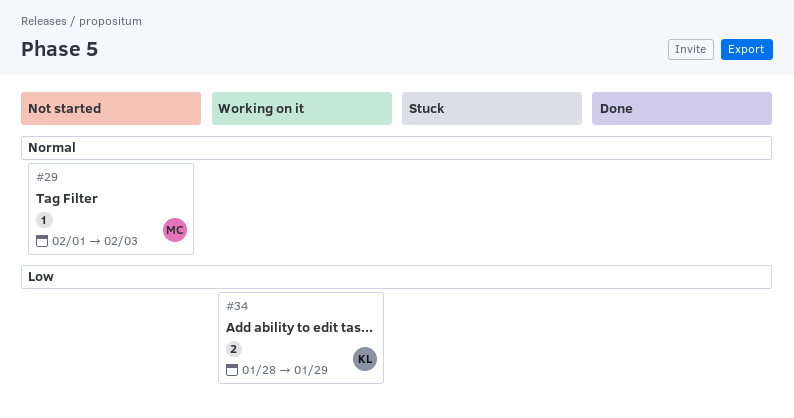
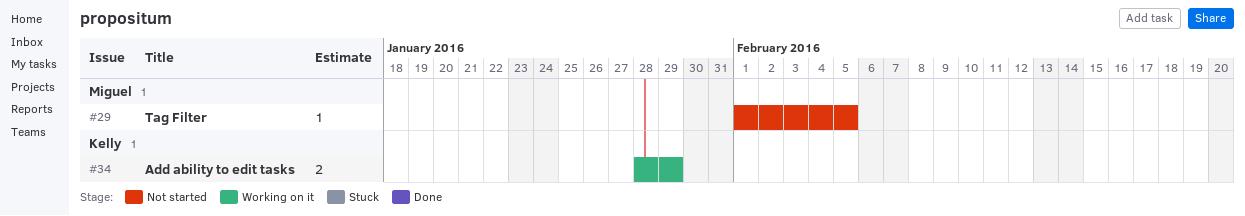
#29, due: Feb 3 -> Feb 5

